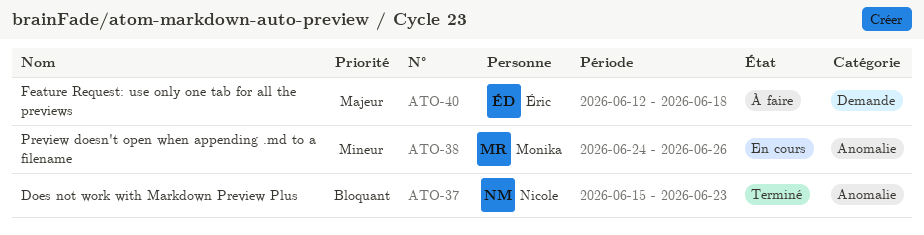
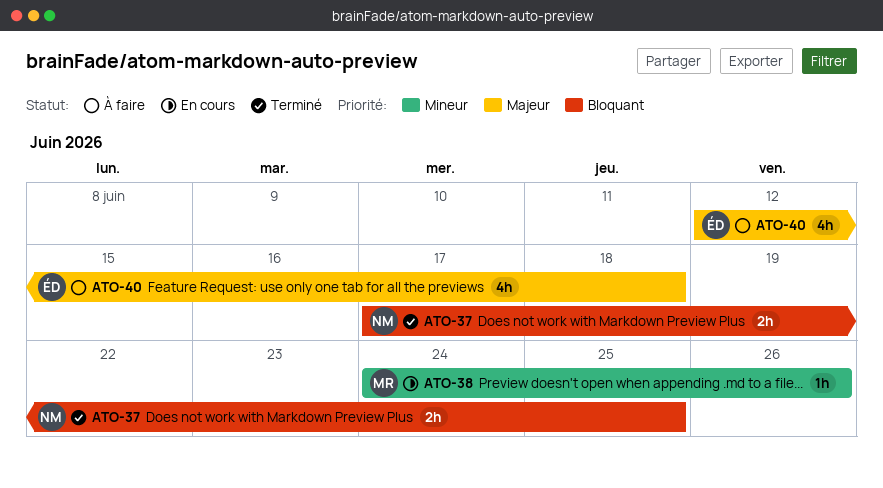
ATO-37, start: Jun 15 -> Jun 17
ATO-37, due: Jun 23 -> Jun 25

